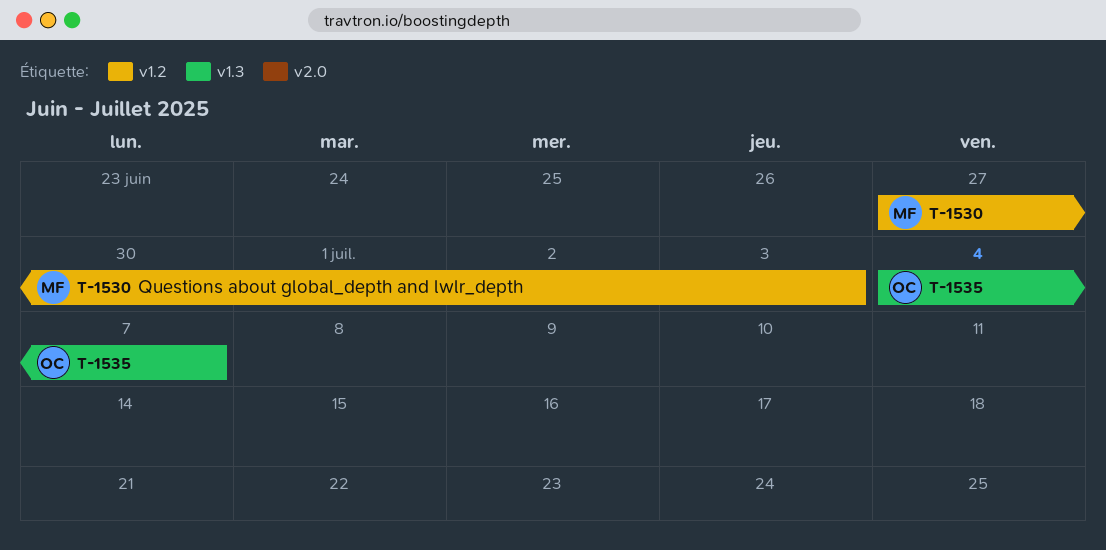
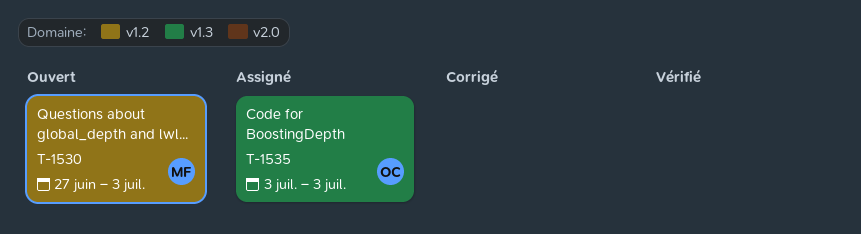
T-1535, start: Jul 4 -> Jul 3
T-1535, due: Jul 7 -> Jul 3

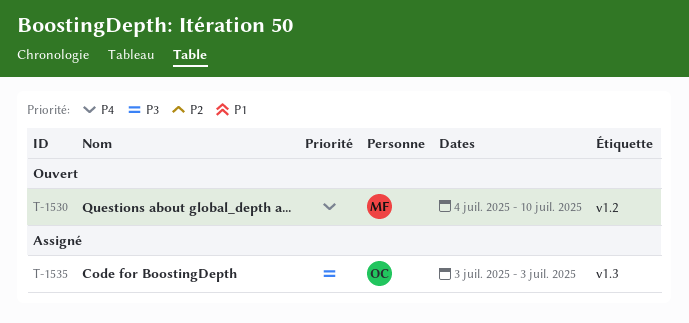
T-1530, start: Jun 27 -> Jul 4
T-1530, due: Jul 3 -> Jul 10

